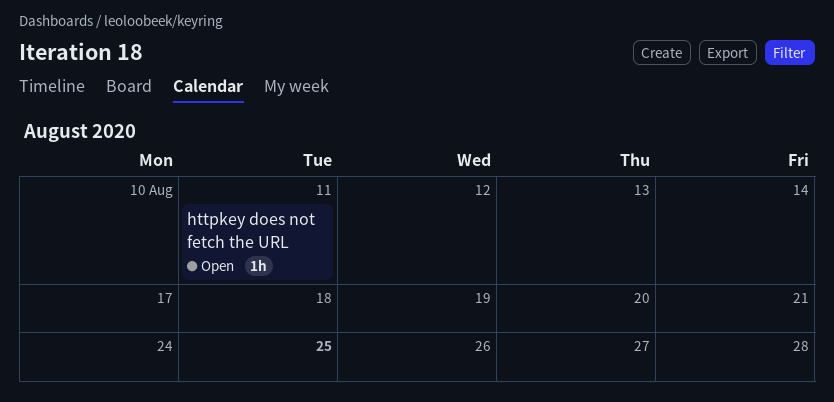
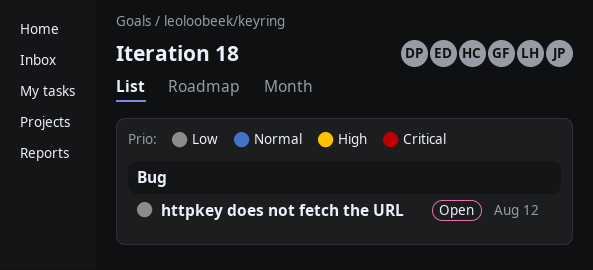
httpkey does not fetch the URL, due: Aug 11 -> Aug 12

